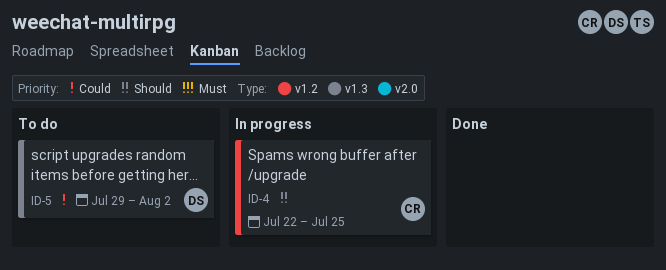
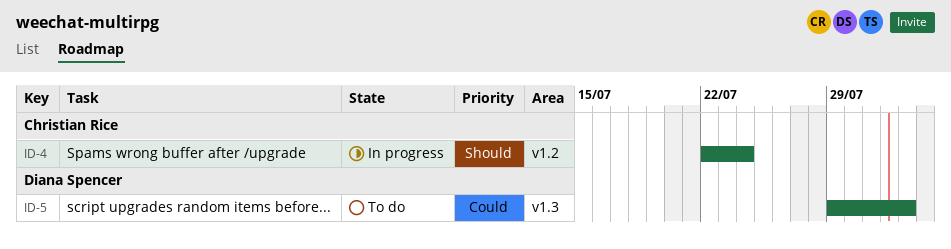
ID-4, due: Jul 25 -> Jul 24

